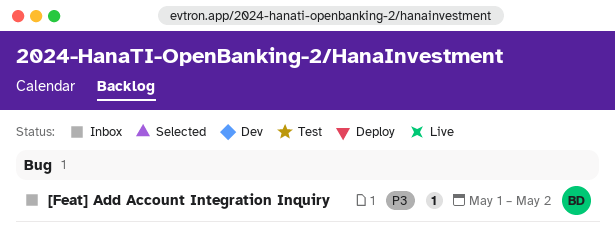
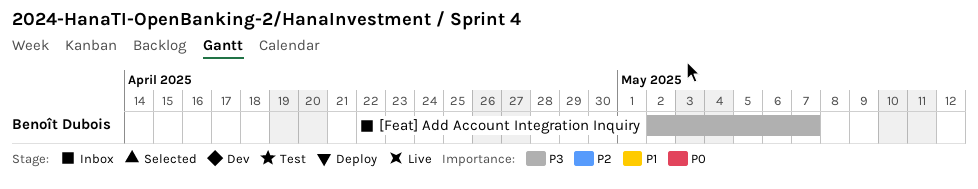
[Feat] Add Account Integration Inquiry, start: May 1 -> May 2
[Feat] Add Account Integration Inquiry, due: May 2 -> May 7

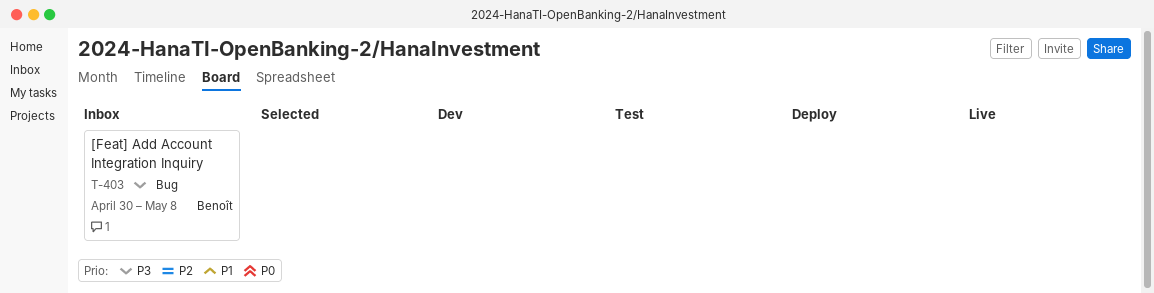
[Feat] Add Account Integration Inquiry, start: May 2 -> Apr 30
[Feat] Add Account Integration Inquiry, due: May 7 -> May 8

